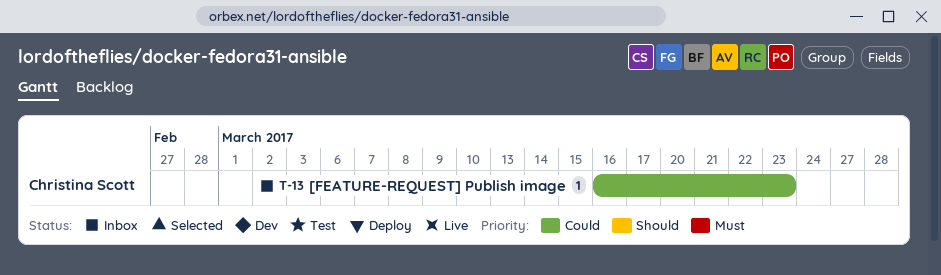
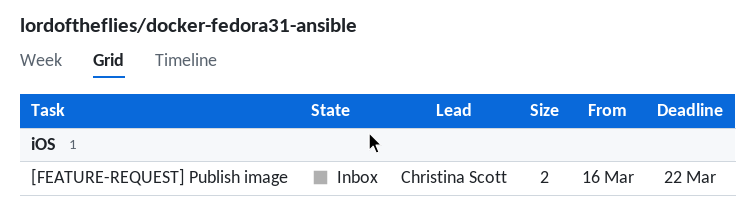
[FEATURE-REQUEST] Publish image, estimate: 1 -> 2
[FEATURE-REQUEST] Publish image, due: Mar 23 -> Mar 22

